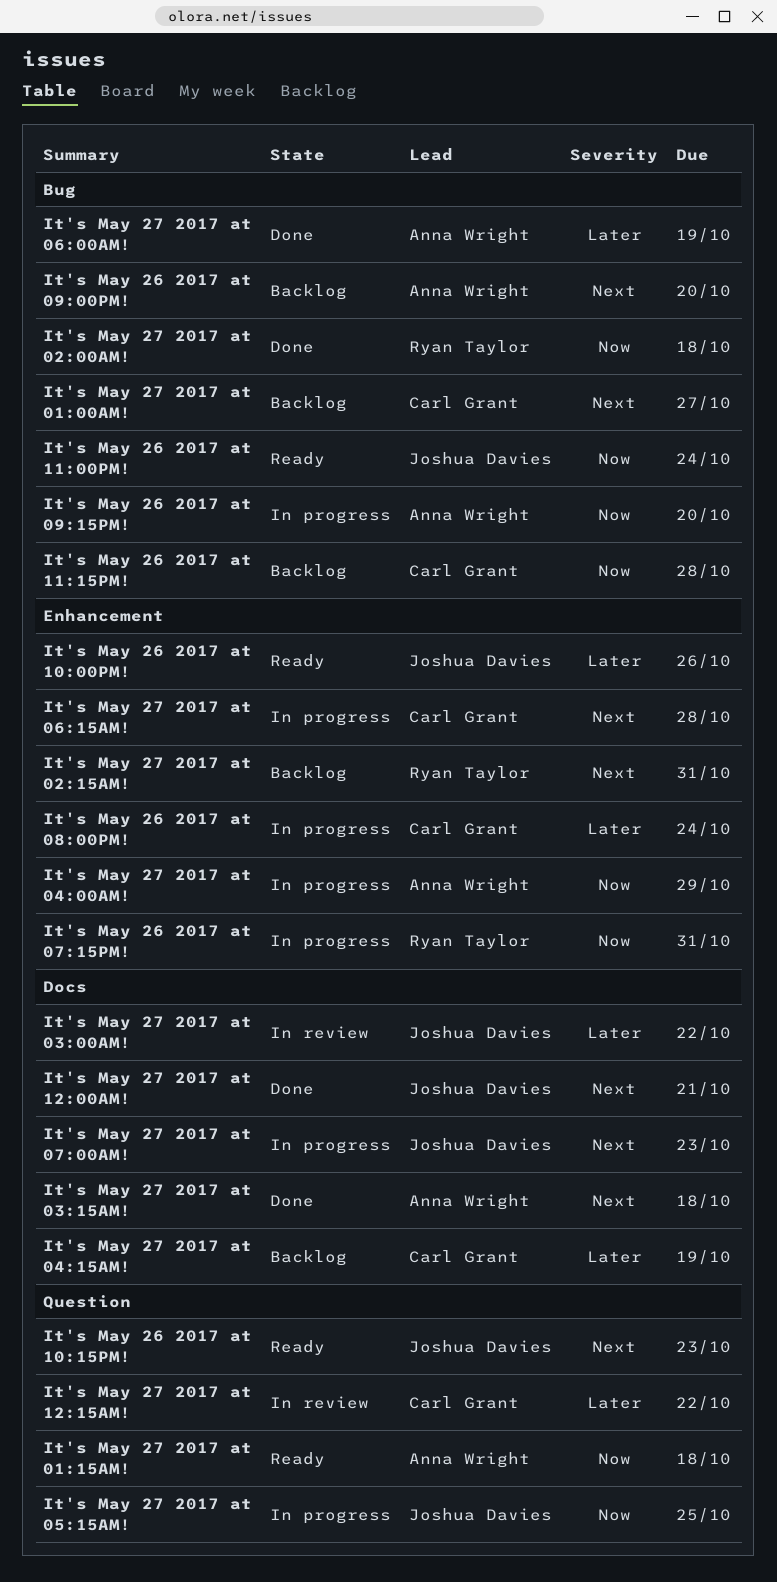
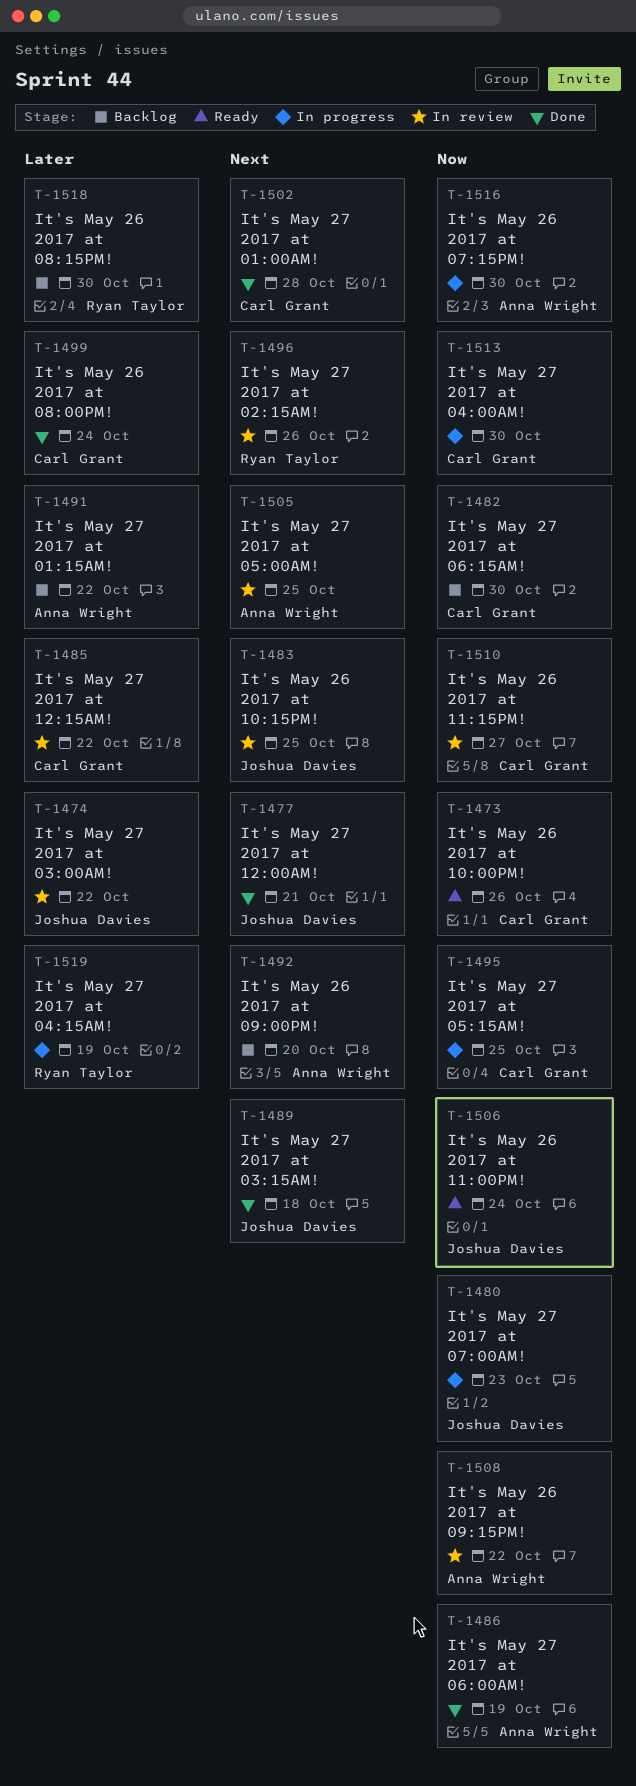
It's May 26 2017 at 07:15PM!, owner: Ryan Taylor -> Anna Wright
It's May 26 2017 at 07:15PM!, due: Oct 31 -> Oct 30
It's May 26 2017 at 08:00PM!, status: In progress -> Done
It's May 26 2017 at 08:15PM!: none -> present
It's May 26 2017 at 09:15PM!, status: In progress -> In review
It's May 26 2017 at 09:15PM!, due: Oct 20 -> Oct 22
It's May 26 2017 at 10:00PM!, owner: Joshua Davies -> Carl Grant
It's May 26 2017 at 10:00PM!, priority: Later -> Now
It's May 26 2017 at 10:15PM!, status: Ready -> In review
It's May 26 2017 at 10:15PM!, due: Oct 23 -> Oct 25
It's May 26 2017 at 11:15PM!, status: Backlog -> In review
It's May 26 2017 at 11:15PM!, due: Oct 28 -> Oct 27
It's May 27 2017 at 01:00AM!, status: Backlog -> Done
It's May 27 2017 at 01:00AM!, due: Oct 27 -> Oct 28
It's May 27 2017 at 01:15AM!, status: Ready -> Backlog
It's May 27 2017 at 01:15AM!, priority: Now -> Later
It's May 27 2017 at 01:15AM!, due: Oct 18 -> Oct 22
It's May 27 2017 at 02:00AM!: present -> none
It's May 27 2017 at 02:15AM!, status: Backlog -> In review
It's May 27 2017 at 02:15AM!, due: Oct 31 -> Oct 26
It's May 27 2017 at 03:15AM!, owner: Anna Wright -> Joshua Davies
It's May 27 2017 at 04:00AM!, owner: Anna Wright -> Carl Grant
It's May 27 2017 at 04:00AM!, due: Oct 29 -> Oct 30
It's May 27 2017 at 04:15AM!, status: Backlog -> In progress
It's May 27 2017 at 04:15AM!, owner: Carl Grant -> Ryan Taylor
It's May 27 2017 at 05:00AM!: none -> present
It's May 27 2017 at 05:15AM!, owner: Joshua Davies -> Carl Grant
It's May 27 2017 at 06:00AM!, priority: Later -> Now
It's May 27 2017 at 06:15AM!, status: In progress -> Backlog
It's May 27 2017 at 06:15AM!, priority: Next -> Now
It's May 27 2017 at 06:15AM!, due: Oct 28 -> Oct 30
It's May 27 2017 at 07:00AM!, priority: Next -> Now

